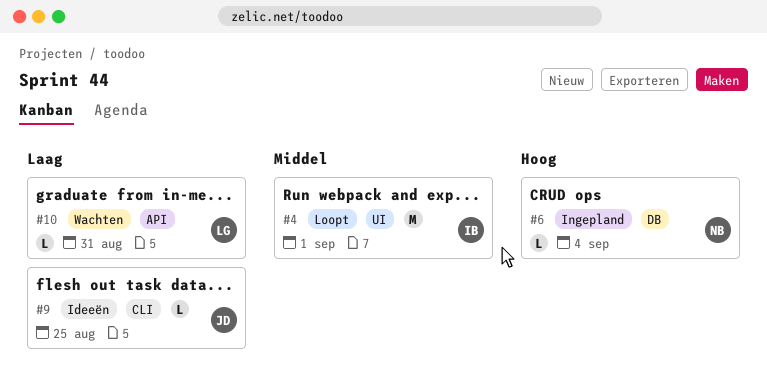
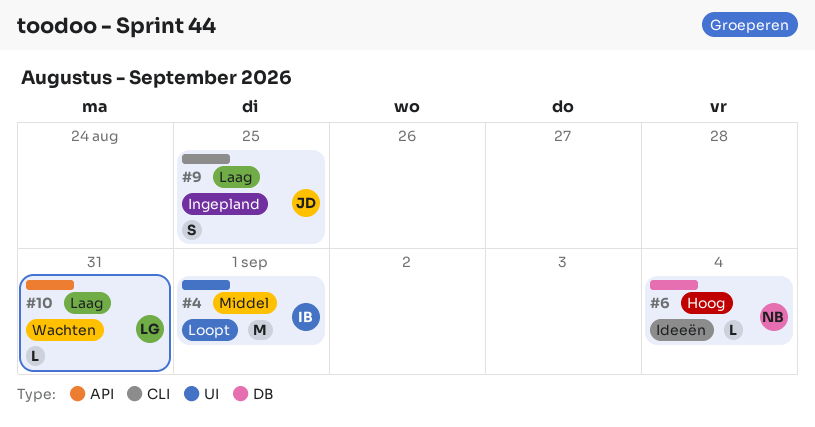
#6, status: Ingepland -> Ideeën
#9, status: Ideeën -> Ingepland
#9, estimate: L -> S

